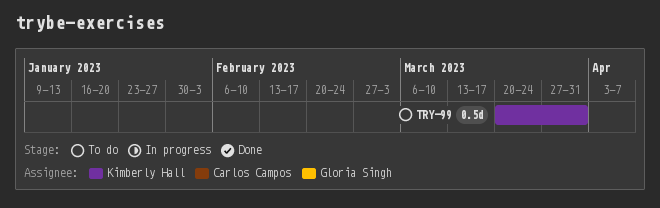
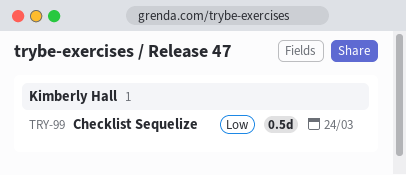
TRY-99, due: Mar 31 -> Mar 24

